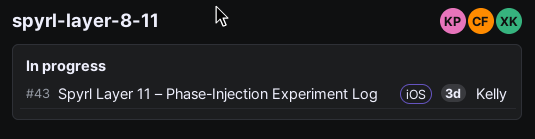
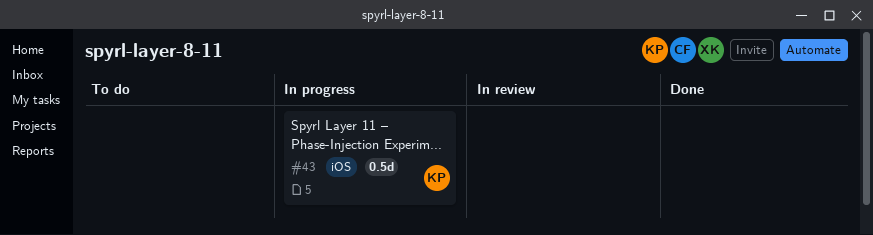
#43, estimate: 3d -> 0.5d

